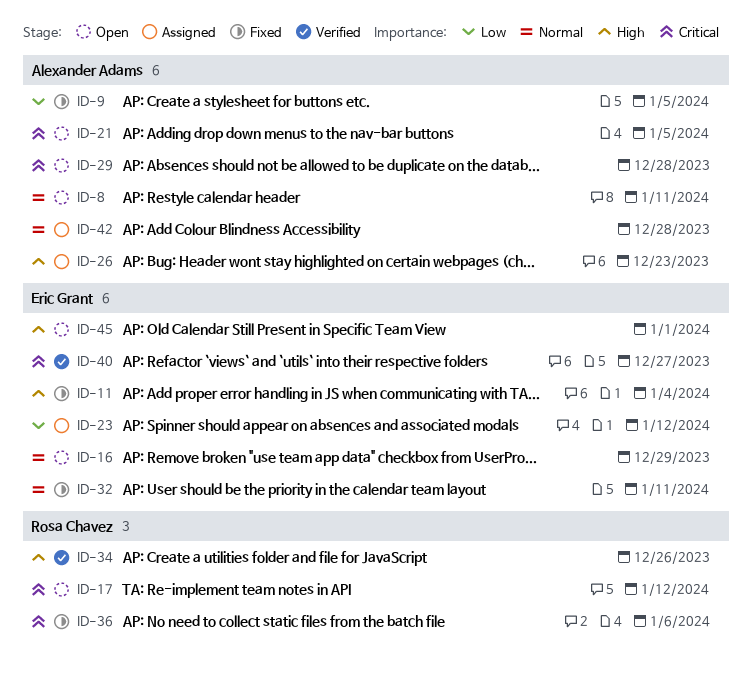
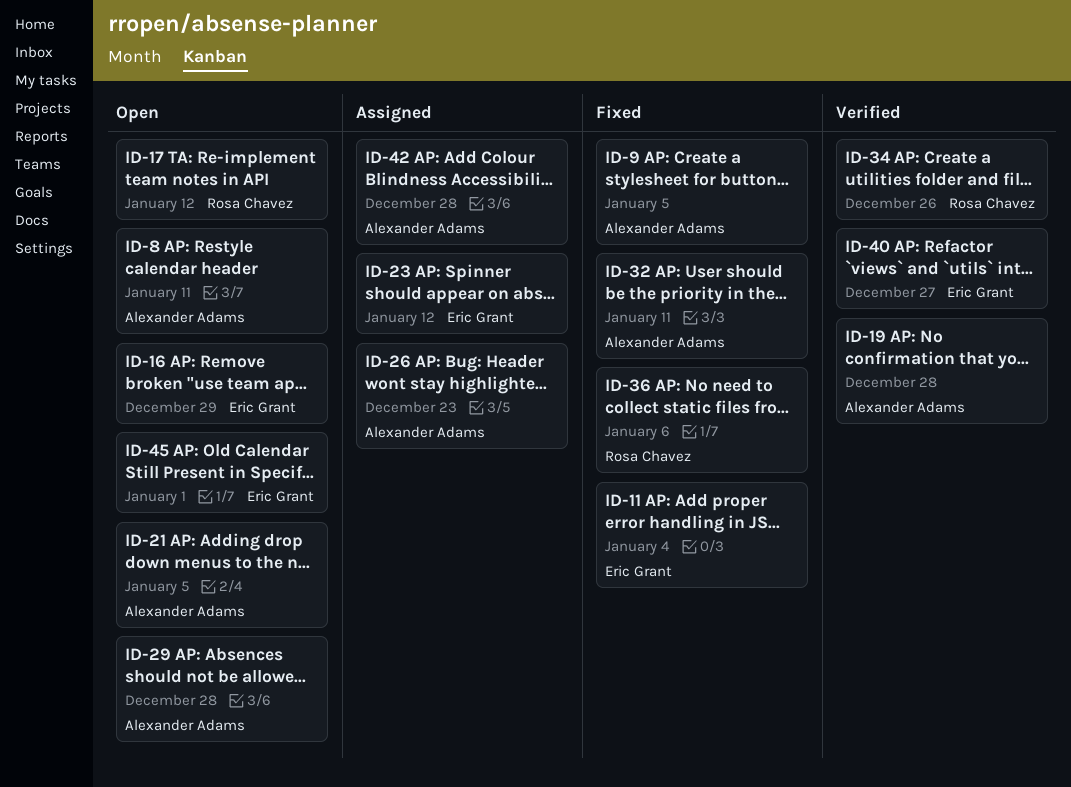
ID-19: none -> present
ID-32, owner: Eric Grant -> Alexander Adams

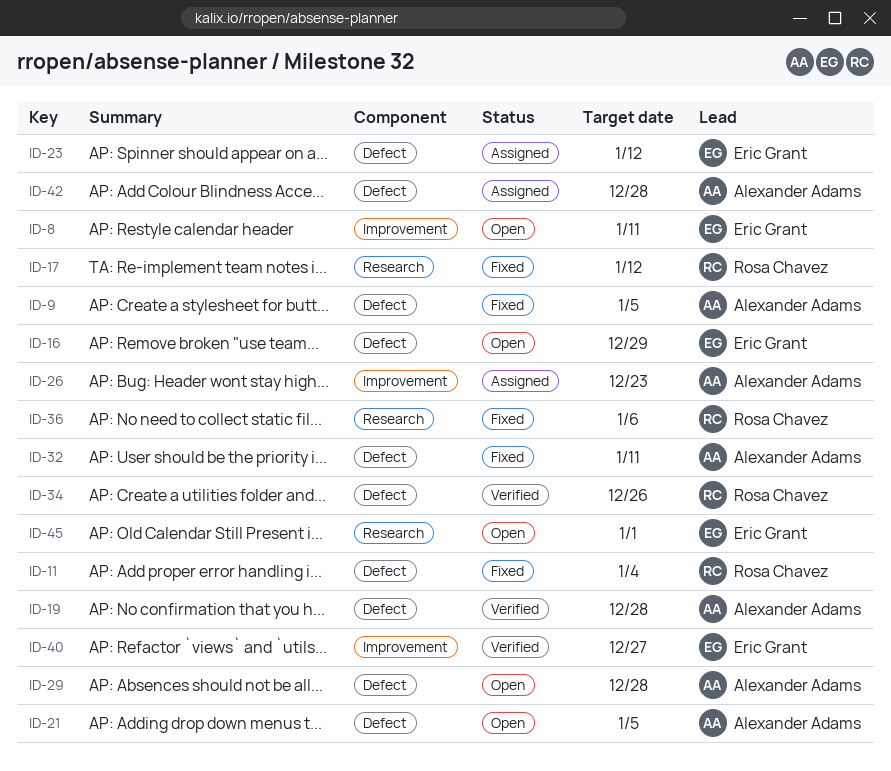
ID-8, owner: Alexander Adams -> Eric Grant
ID-11, owner: Eric Grant -> Rosa Chavez
ID-17, status: Open -> Fixed

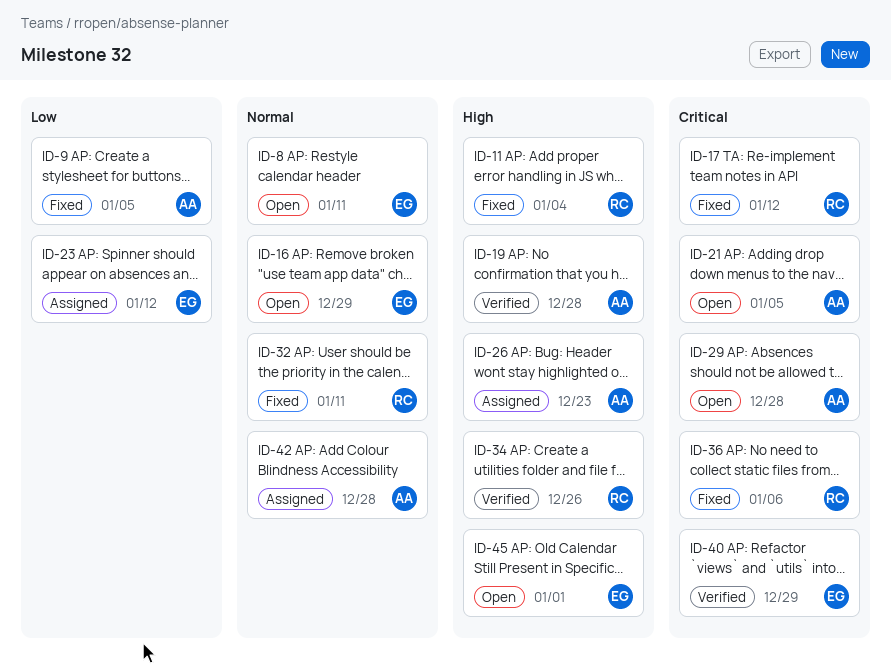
ID-32, owner: Alexander Adams -> Rosa Chavez
ID-40, due: Dec 27 -> Dec 29

